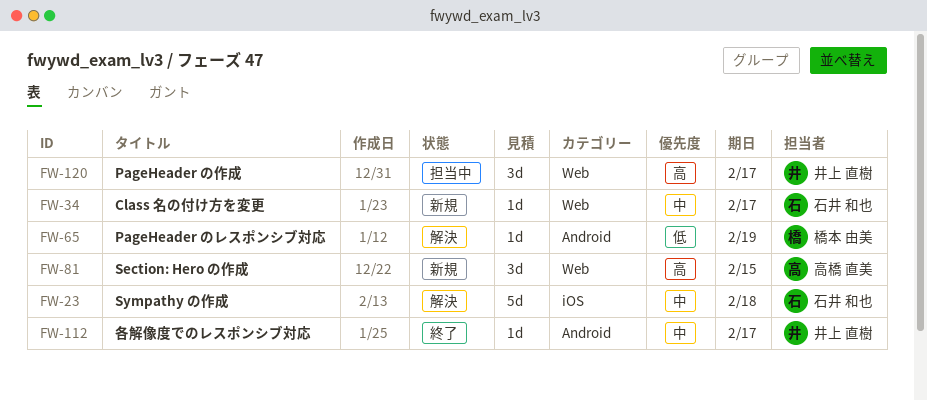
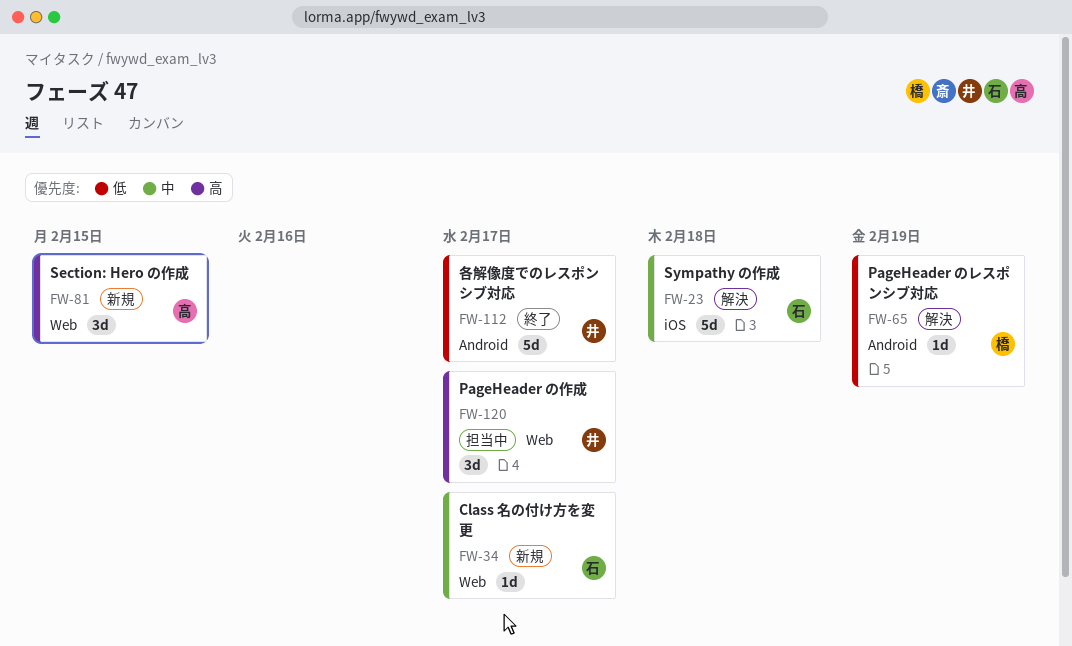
FW-112, priority: 中 -> 低
FW-112, estimate: 1d -> 5d

